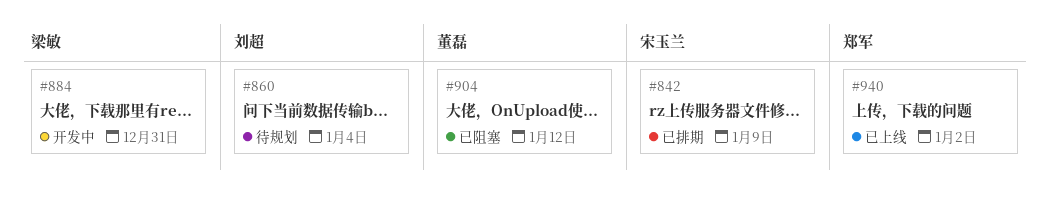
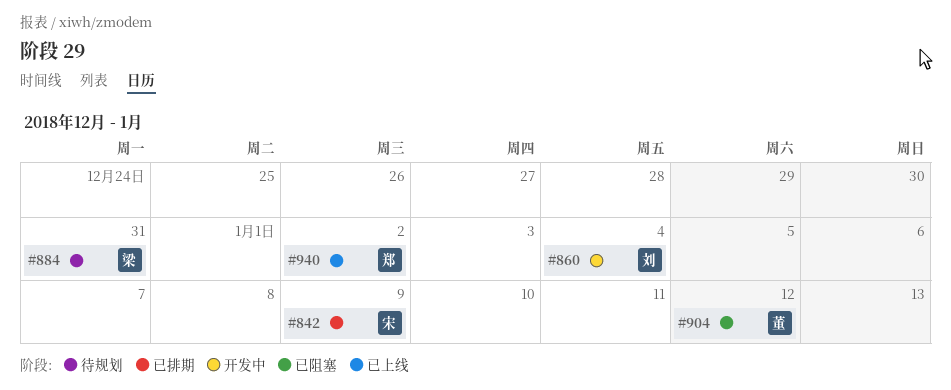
#860, status: 待规划 -> 开发中
#884, status: 开发中 -> 待规划

